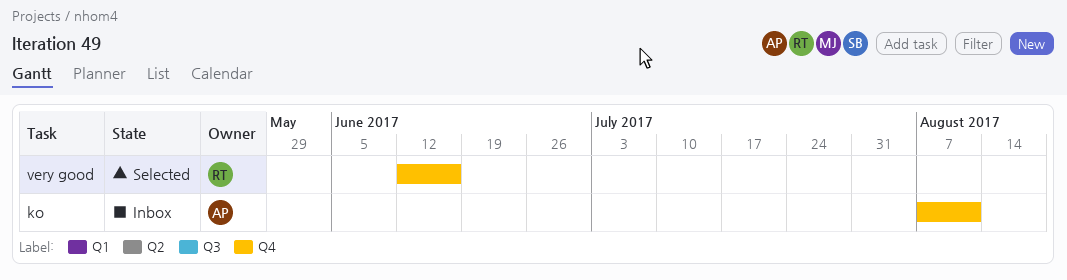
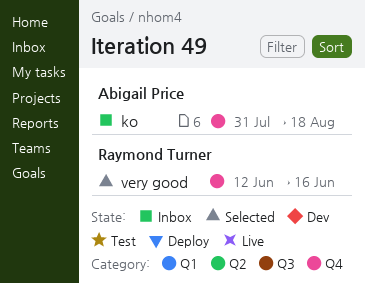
ko, start: Aug 7 -> Jul 31
ko, due: Aug 11 -> Aug 18

